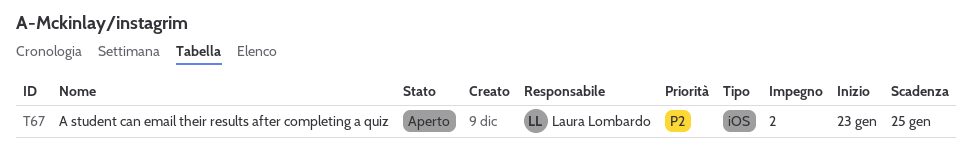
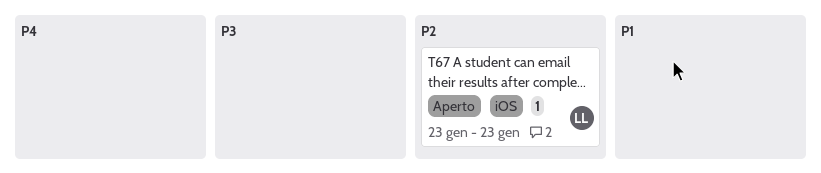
T67, estimate: 2 -> 1
T67, due: Jan 25 -> Jan 23

